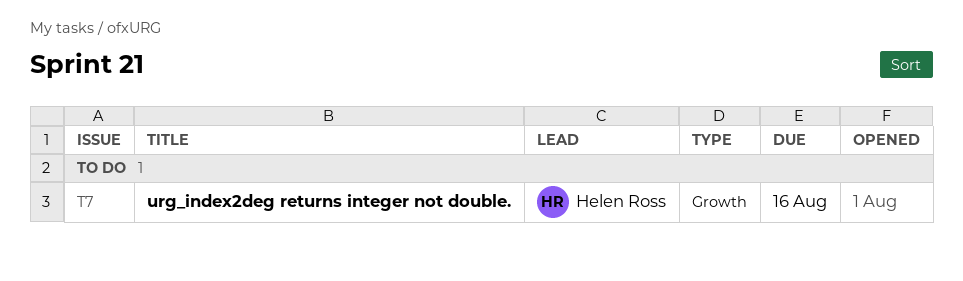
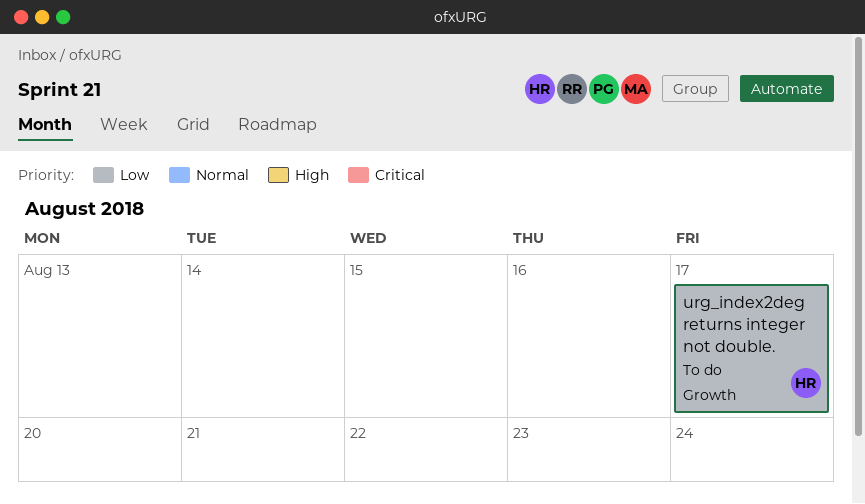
urg_index2deg returns integer not double., due: Aug 16 -> Aug 17

